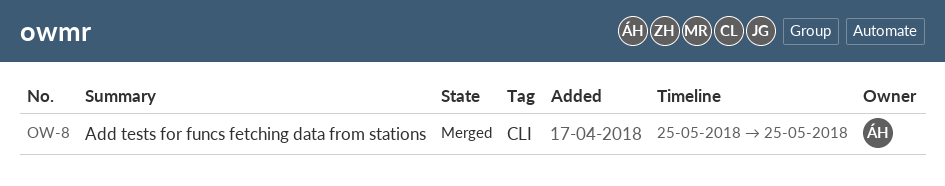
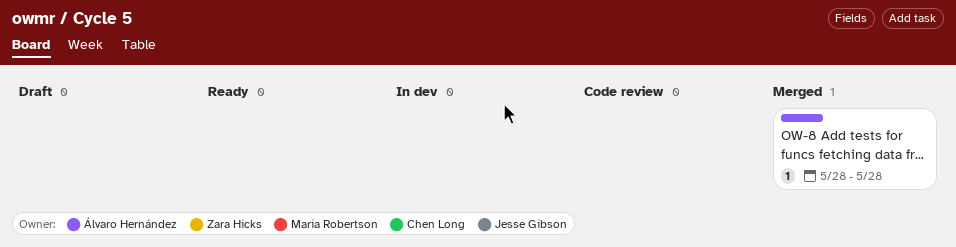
OW-8, start: May 25 -> May 28
OW-8, due: May 25 -> May 28

